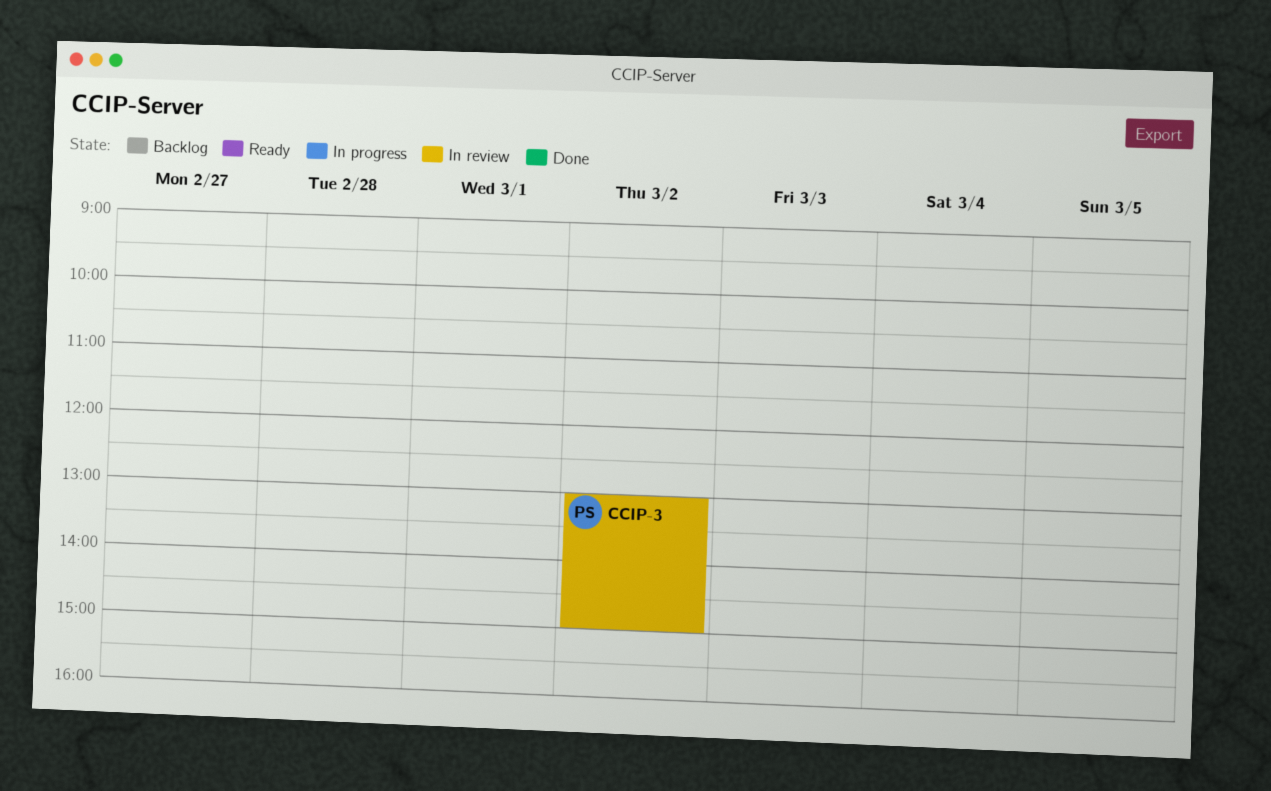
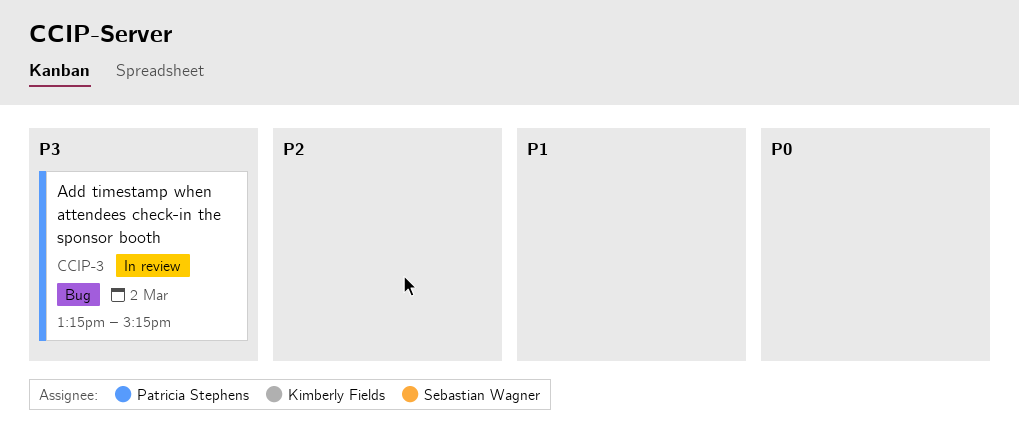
CCIP-3, begins: 13:00 -> 13:15
CCIP-3, ends: 15:00 -> 15:15

